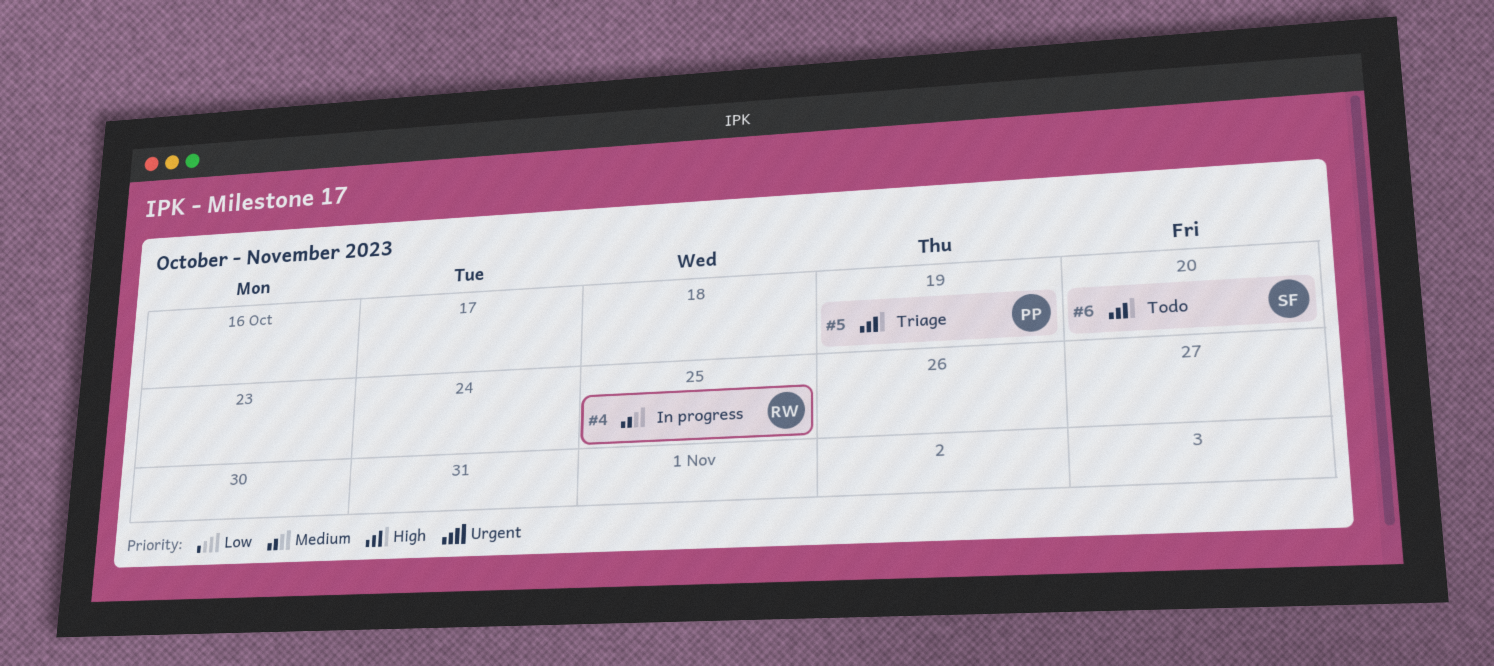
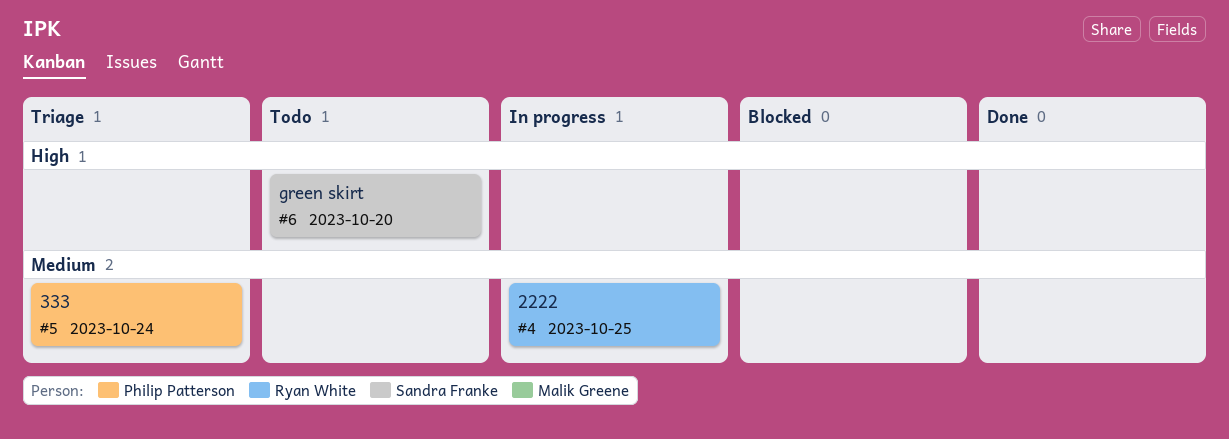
#5, priority: High -> Medium
#5, due: Oct 19 -> Oct 24

